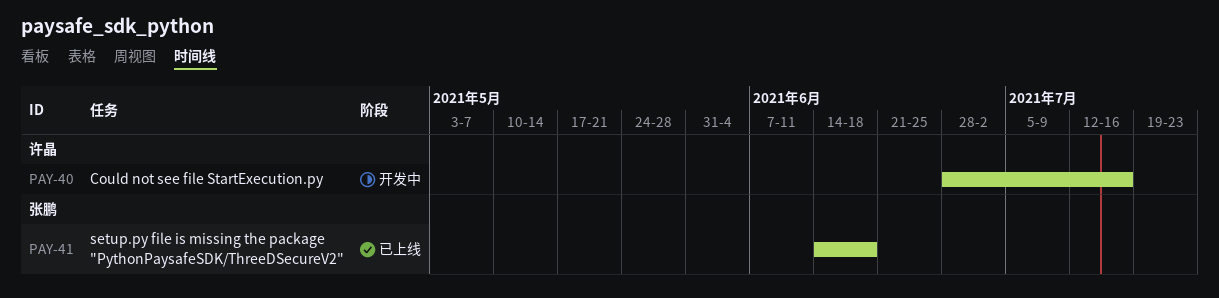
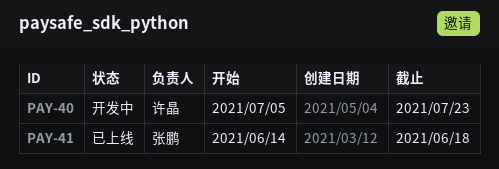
PAY-40, start: Jun 28 -> Jul 5
PAY-40, due: Jul 16 -> Jul 23

